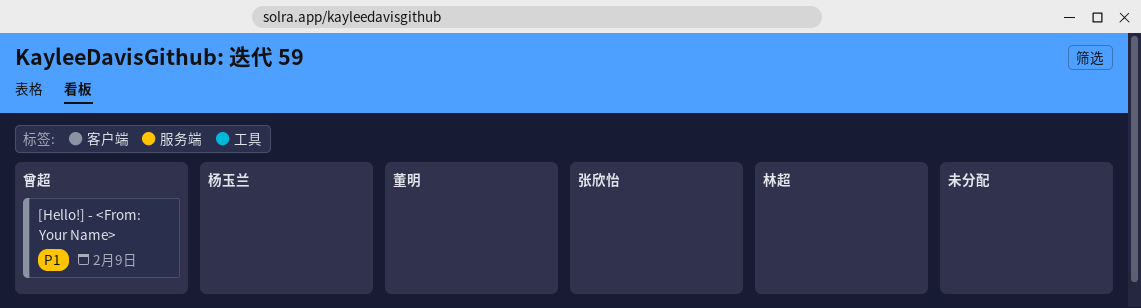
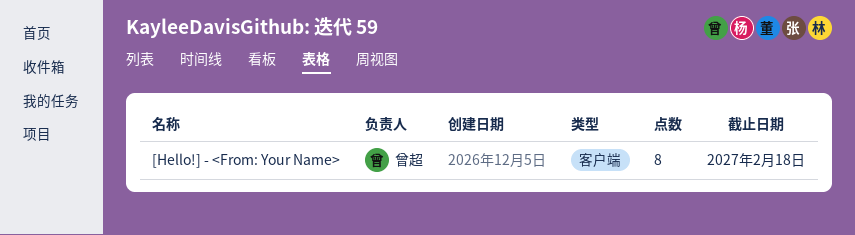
[Hello!] - <From: Your Name>, due: Feb 9 -> Feb 18

